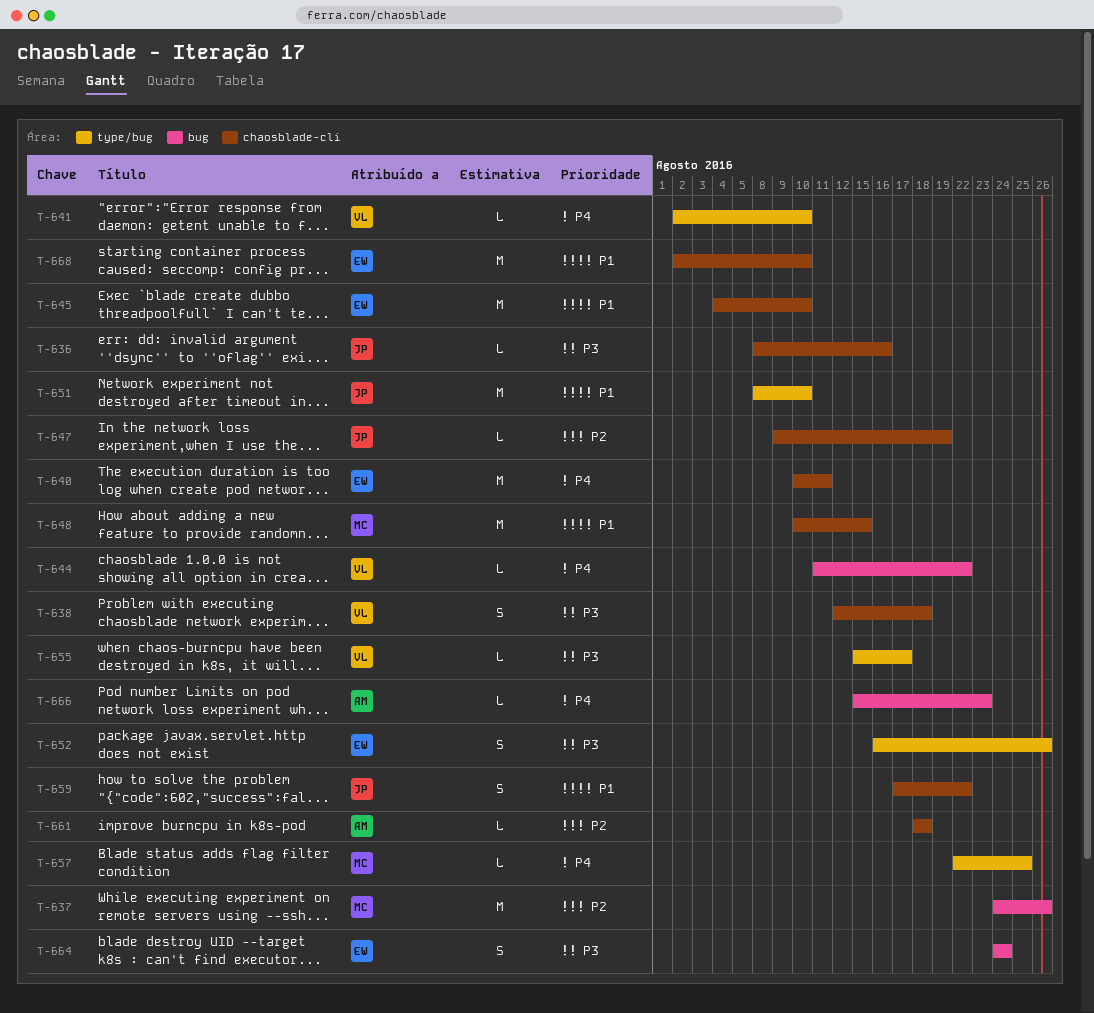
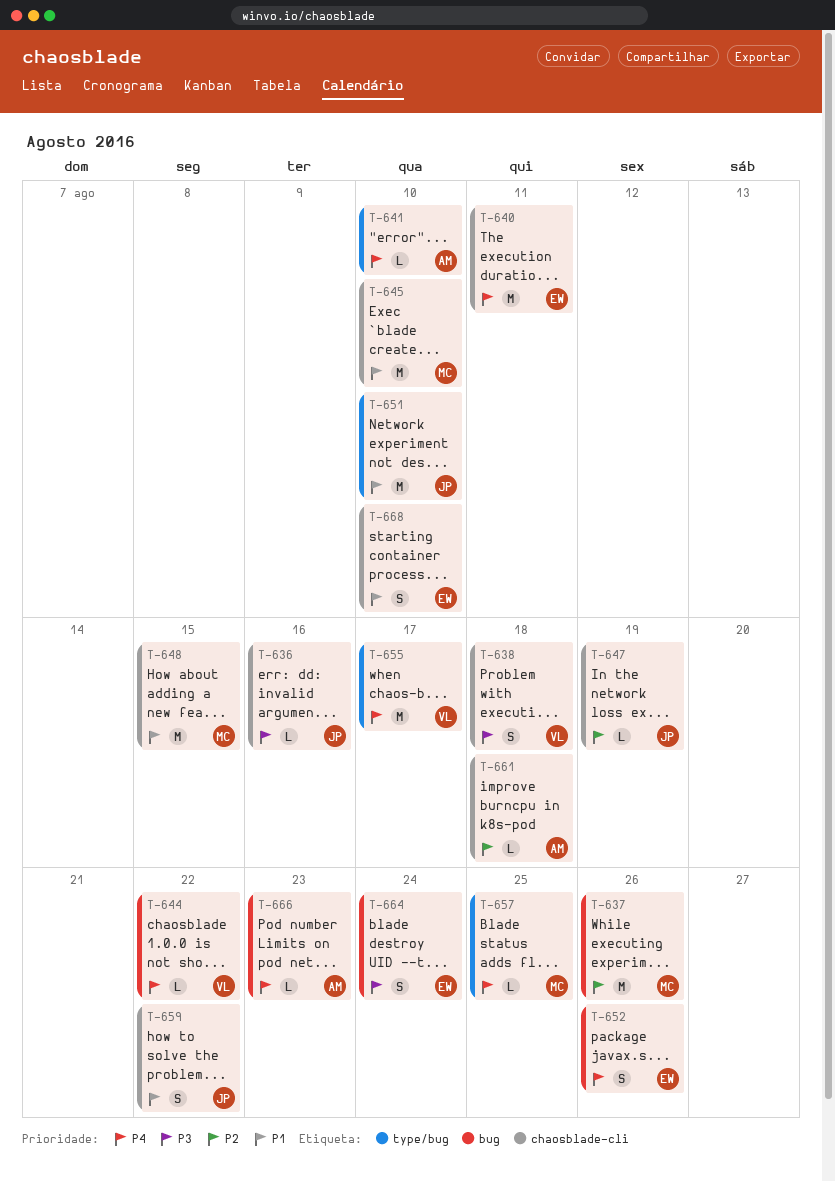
T-641, owner: VL -> AM
T-645, owner: EW -> MC
T-652, priority: P3 -> P4
T-652, label: type/bug -> bug
T-655, priority: P3 -> P4
T-655, estimate: L -> M
T-668, estimate: M -> S

